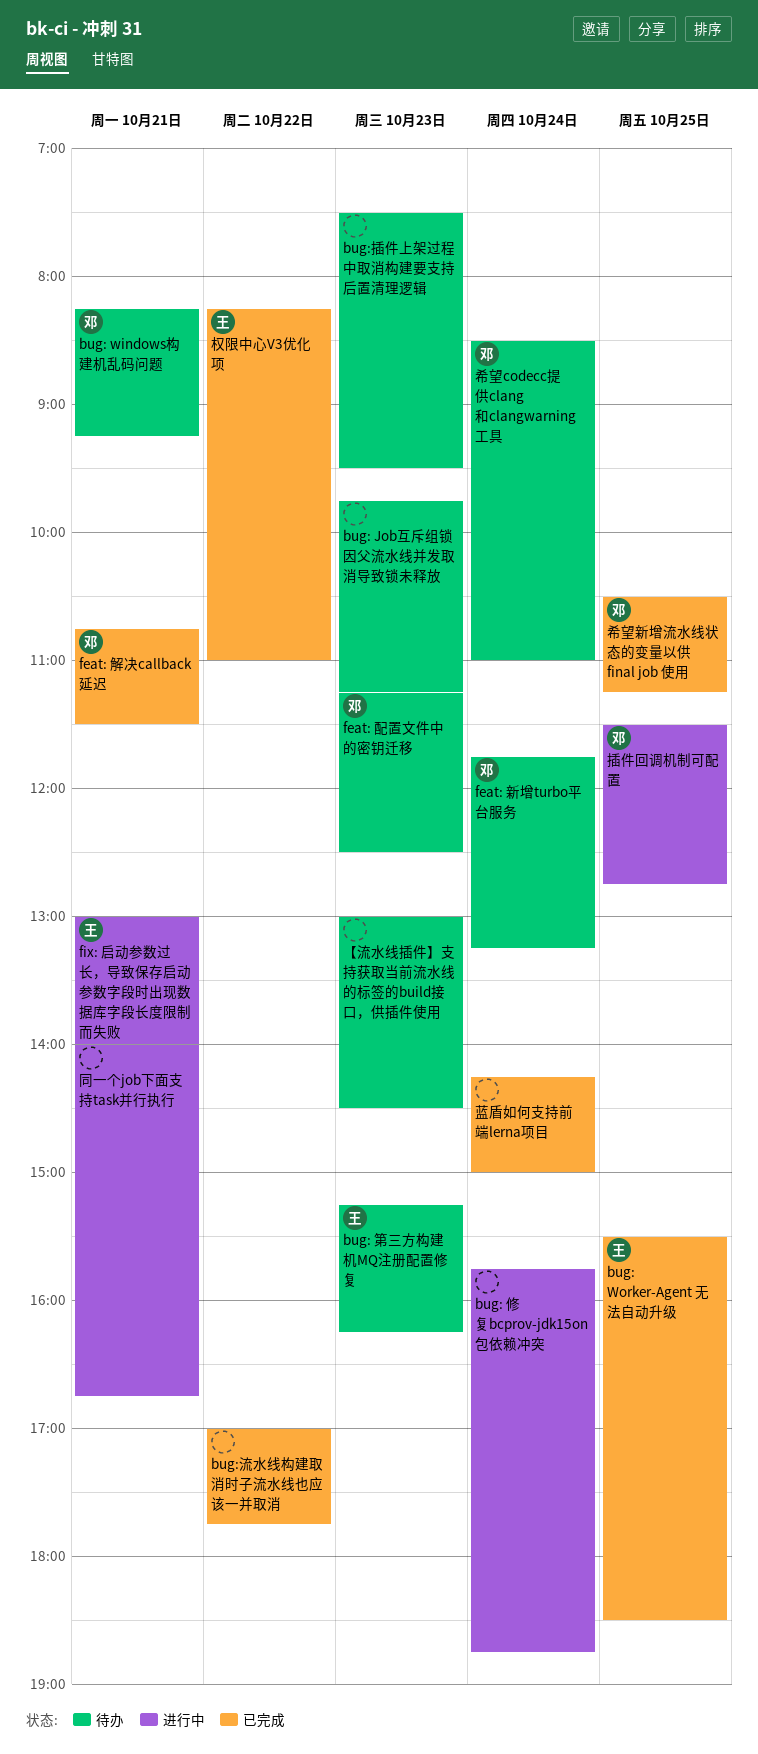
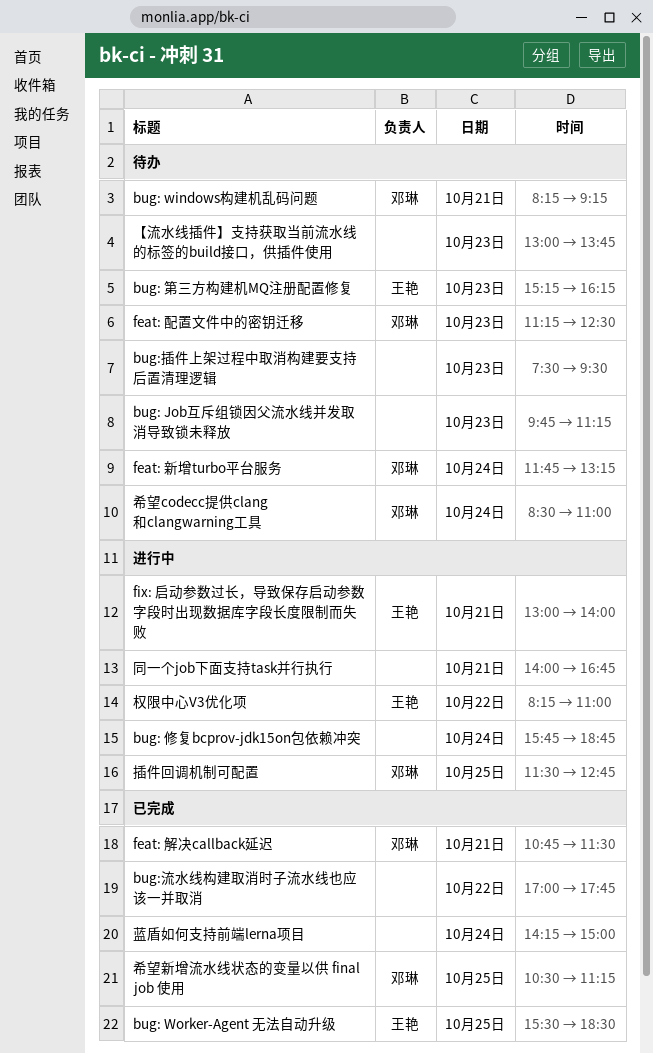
【流水线插件】支持获取当前流水线的标签的build接口，供插件使用, ends: 14:30 -> 13:45
权限中心V3优化项, status: 已完成 -> 进行中

